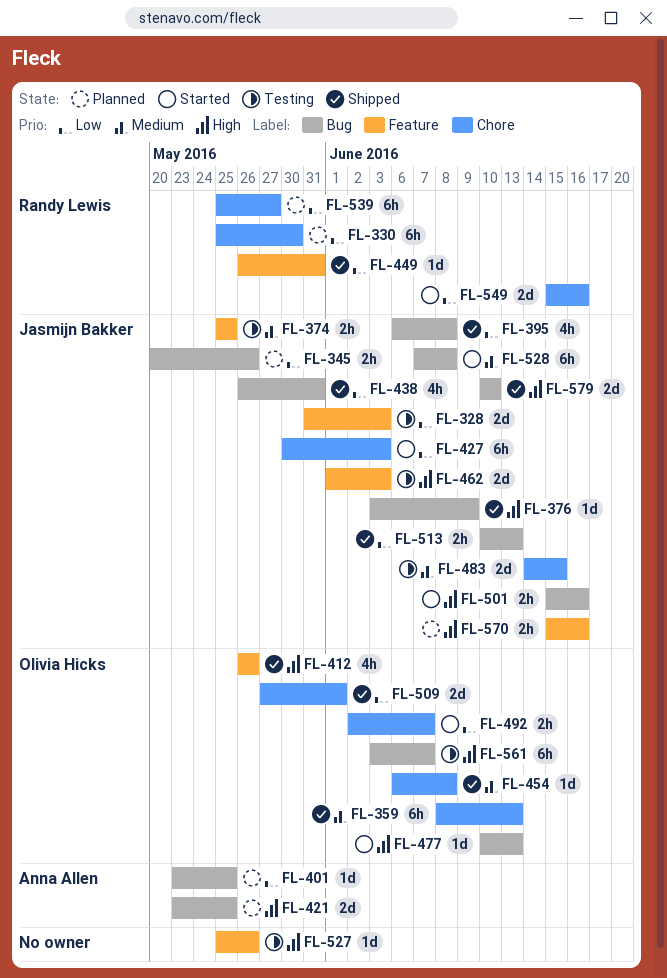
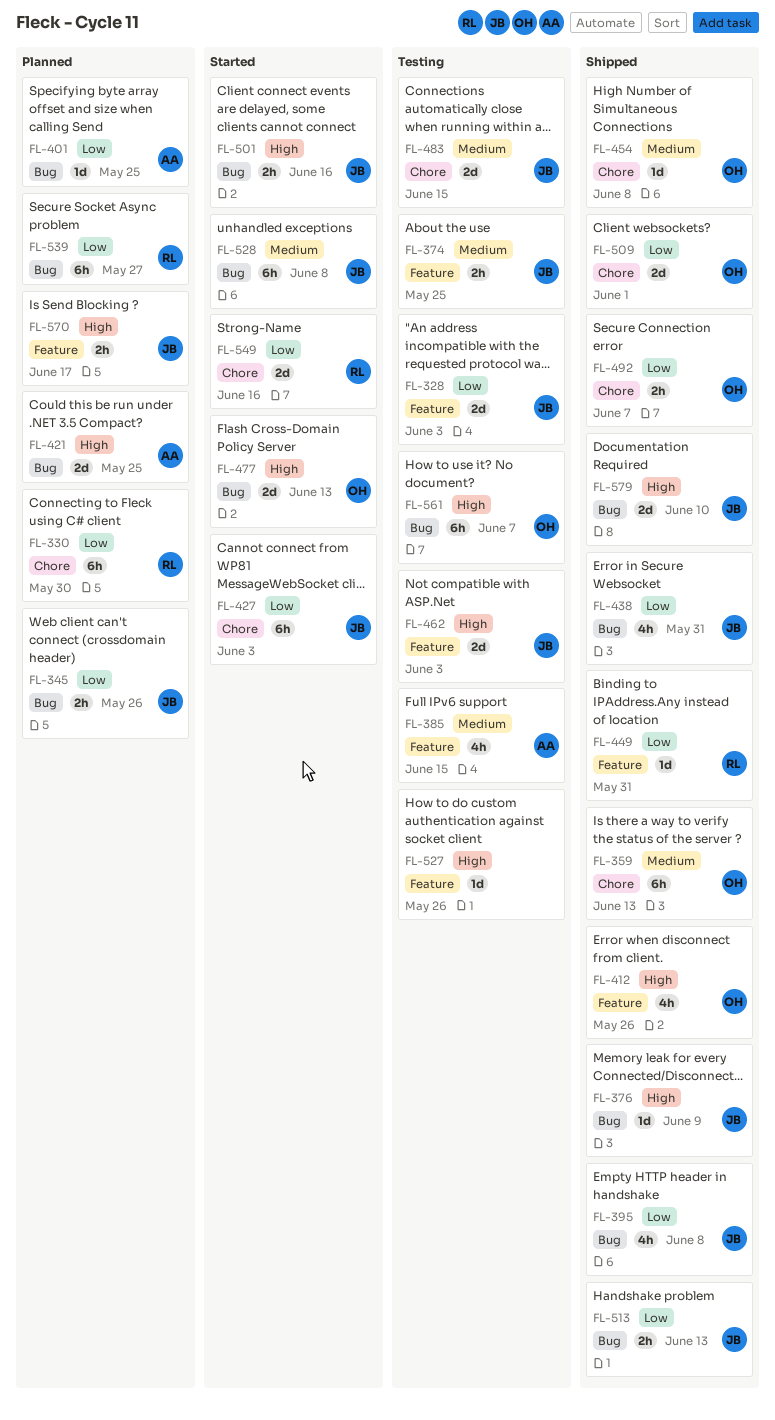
FL-385: none -> present
FL-477, estimate: 1d -> 2d
FL-492, status: Started -> Shipped
FL-539, label: Chore -> Bug
FL-570, due: Jun 16 -> Jun 17

